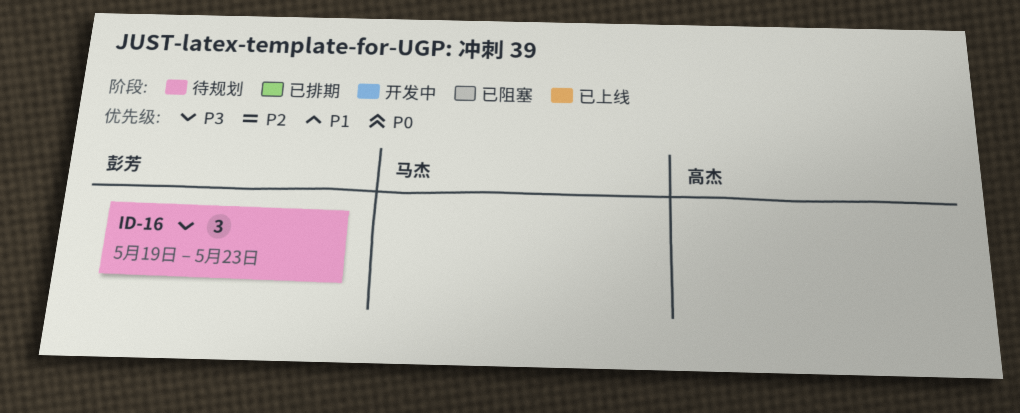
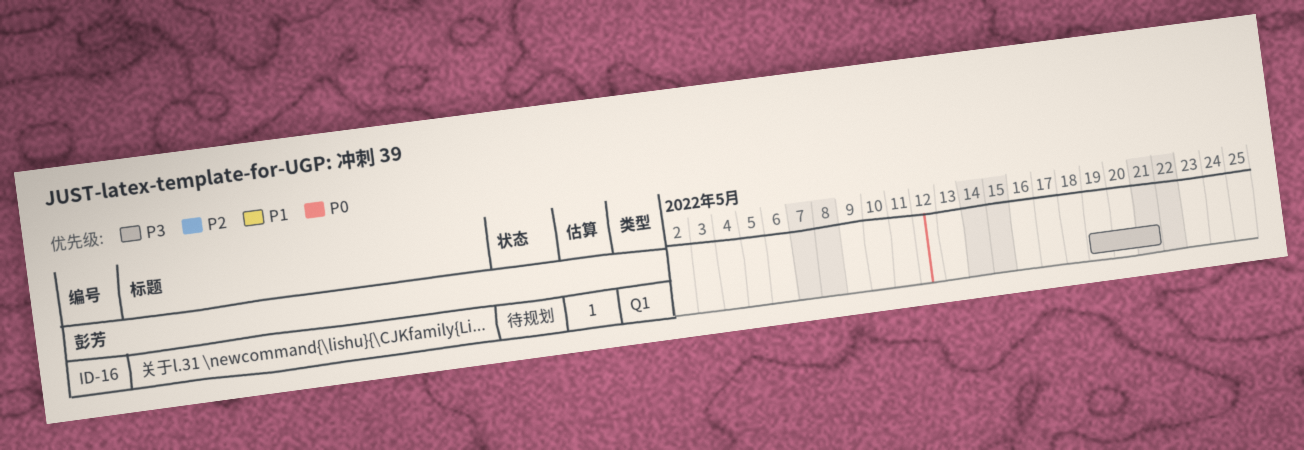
ID-16, estimate: 3 -> 1
ID-16, due: May 23 -> May 21

